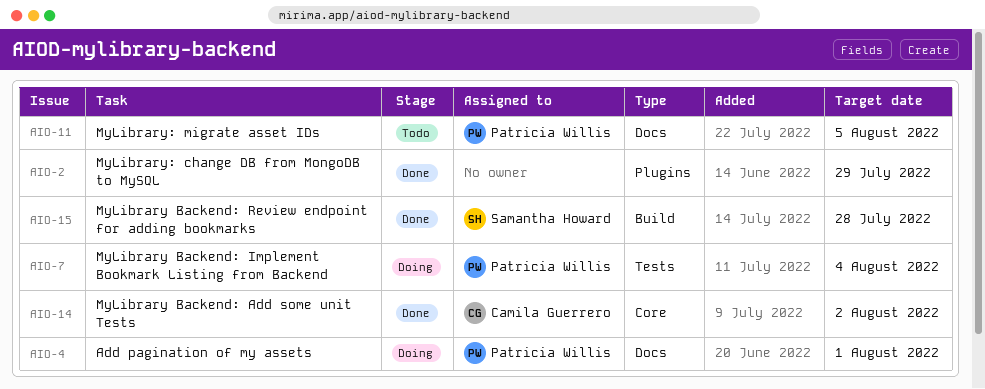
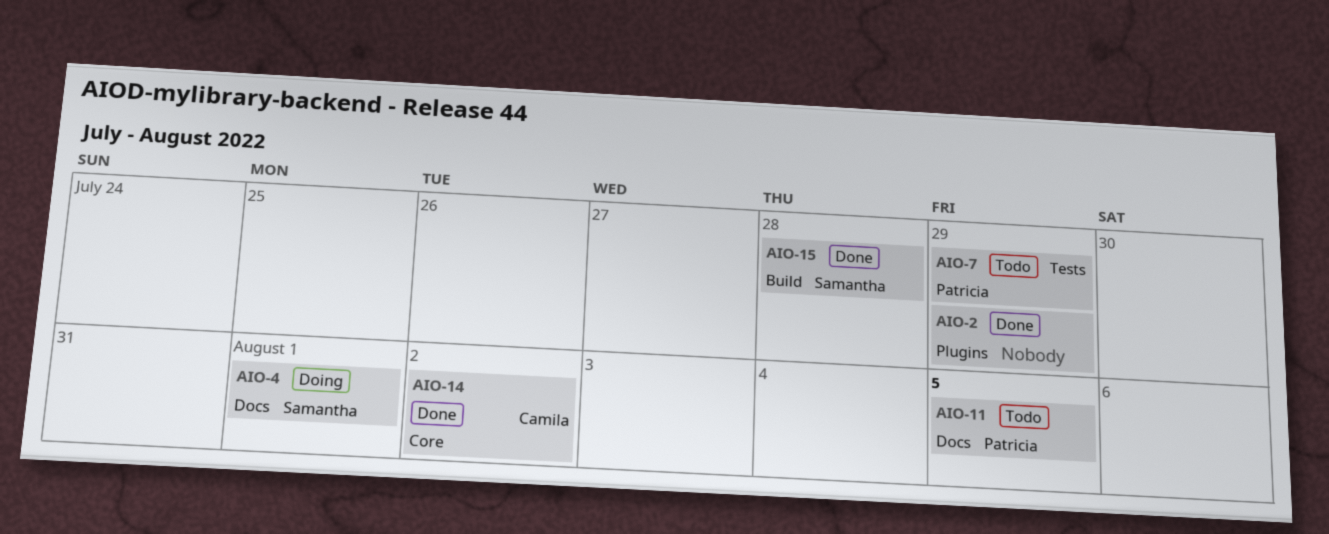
AIO-4, owner: Patricia Willis -> Samantha Howard
AIO-7, status: Doing -> Todo
AIO-7, due: Aug 4 -> Jul 29

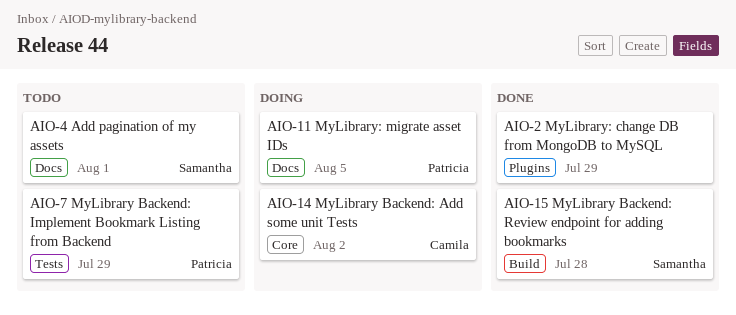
AIO-4, status: Doing -> Todo
AIO-11, status: Todo -> Doing
AIO-14, status: Done -> Doing

